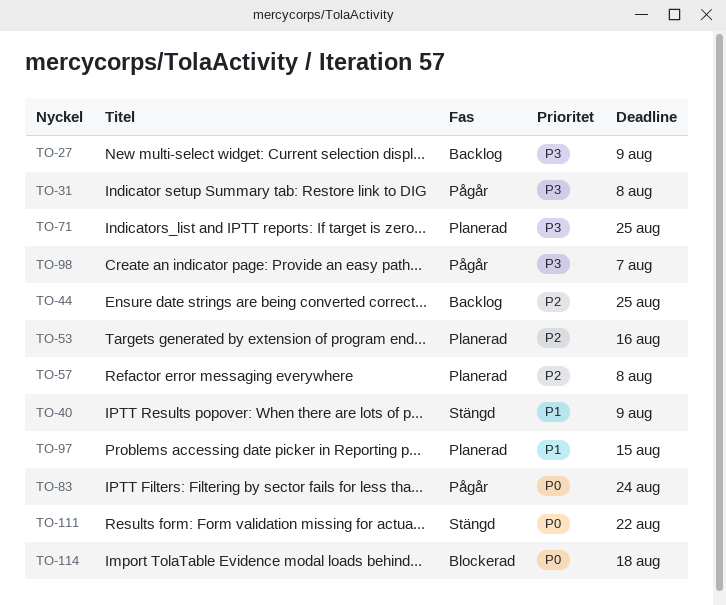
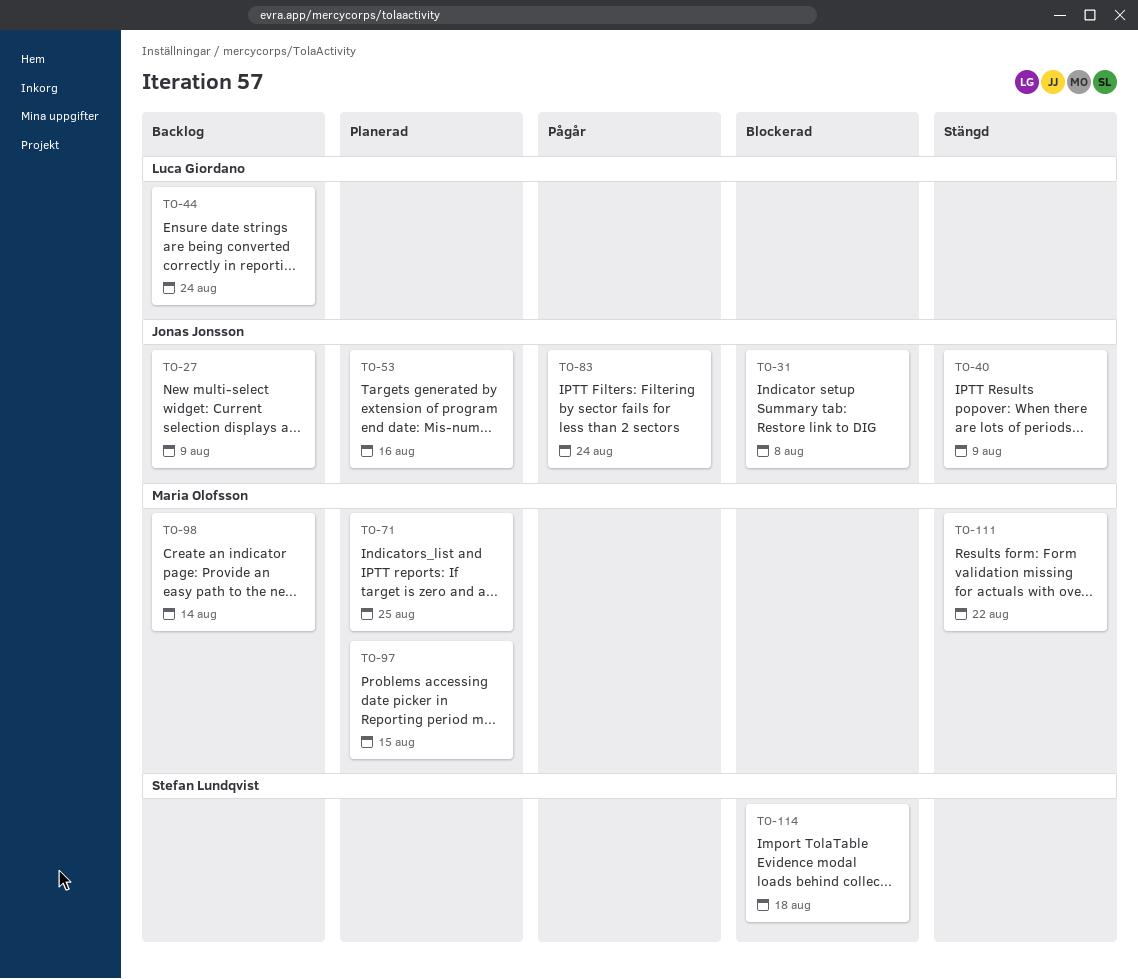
TO-31, status: Pågår -> Blockerad
TO-44, due: Aug 25 -> Aug 24
TO-57: present -> none
TO-98, status: Pågår -> Backlog
TO-98, due: Aug 7 -> Aug 14

